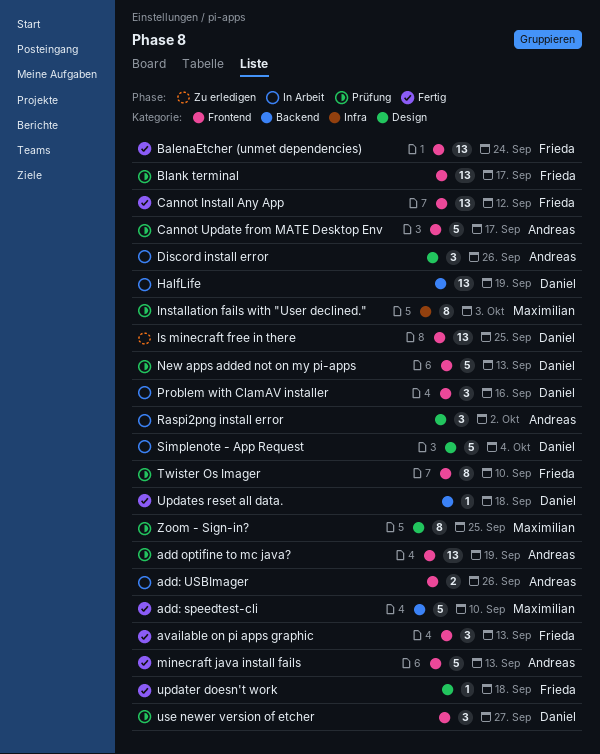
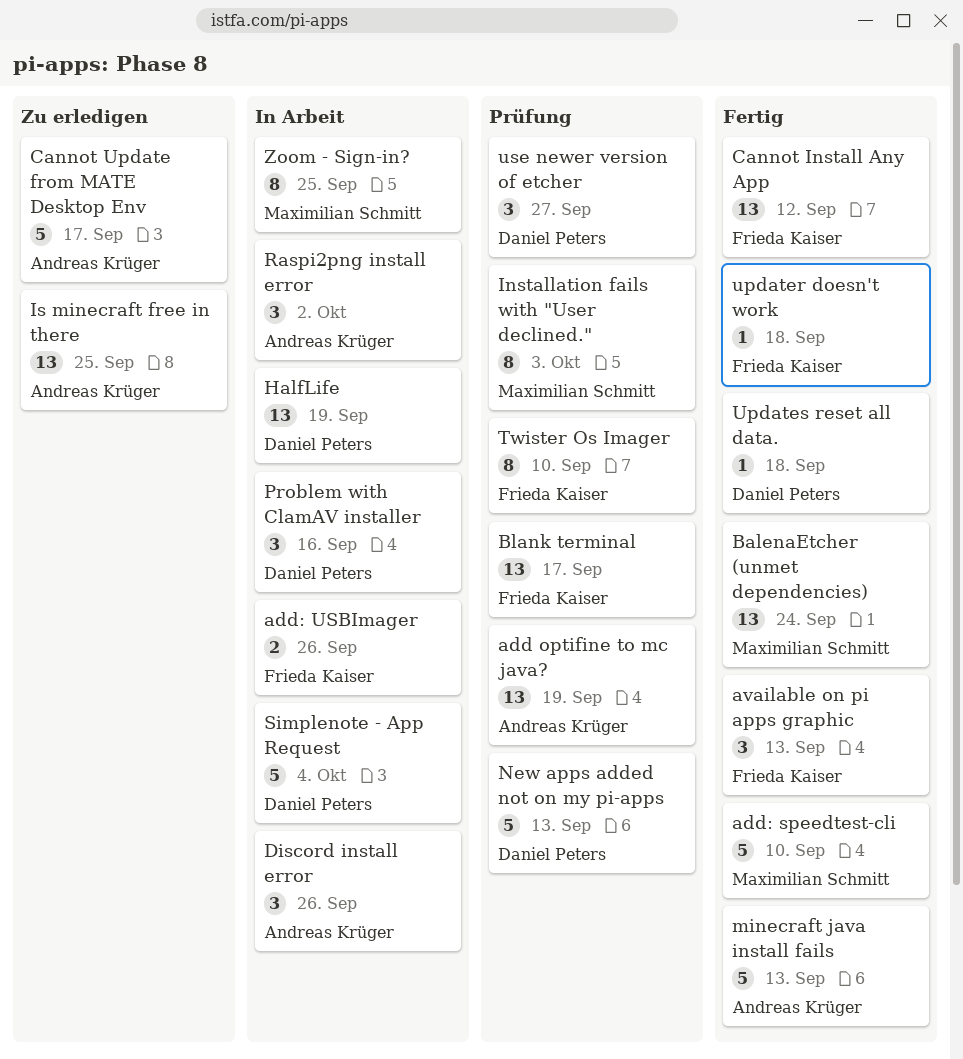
add: USBImager, owner: Andreas Krüger -> Frieda Kaiser
BalenaEtcher (unmet dependencies), owner: Frieda Kaiser -> Maximilian Schmitt
Cannot Update from MATE Desktop Env, status: Prüfung -> Zu erledigen
Is minecraft free in there, owner: Daniel Peters -> Andreas Krüger
Zoom - Sign-in?, status: Prüfung -> In Arbeit

